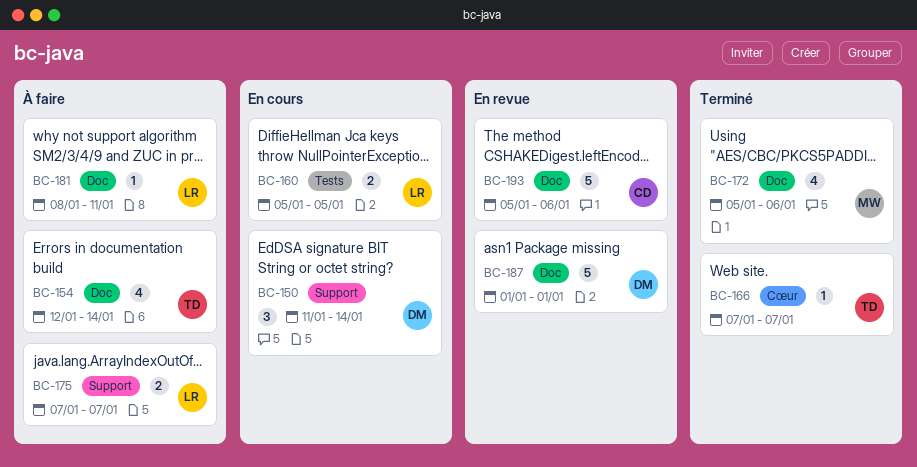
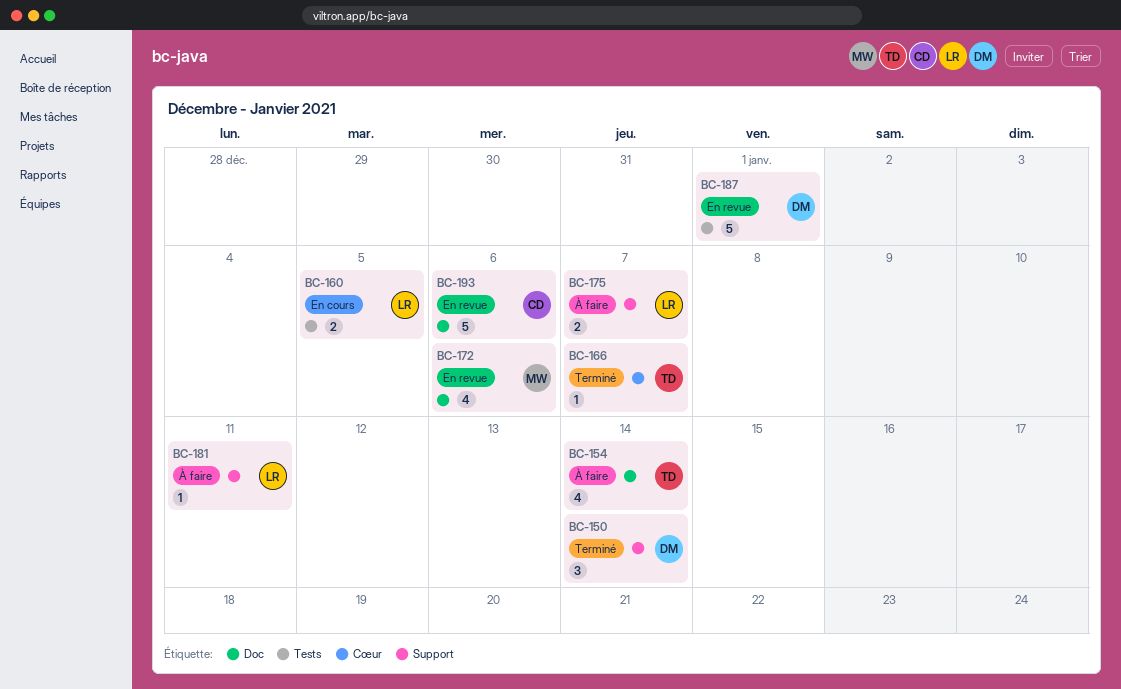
BC-150, status: En cours -> Terminé
BC-172, status: Terminé -> En revue
BC-181, label: Doc -> Support
BC-187, label: Doc -> Tests

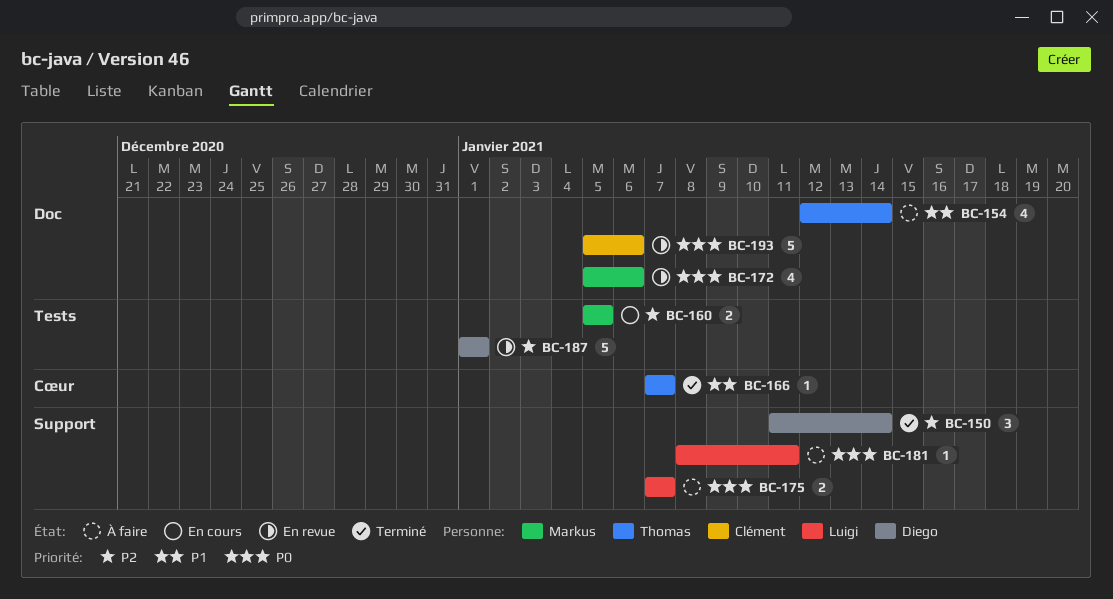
BC-160, owner: Luigi -> Markus

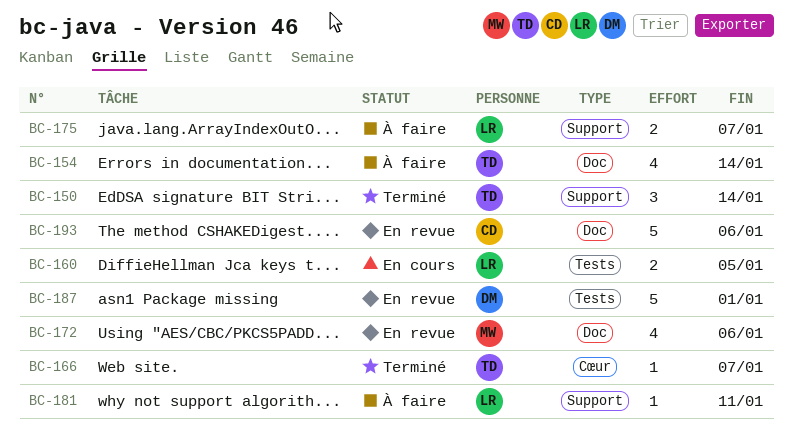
BC-150, owner: Diego -> Thomas
BC-160, owner: Markus -> Luigi

